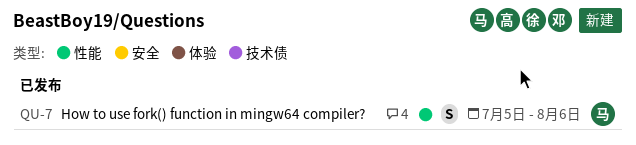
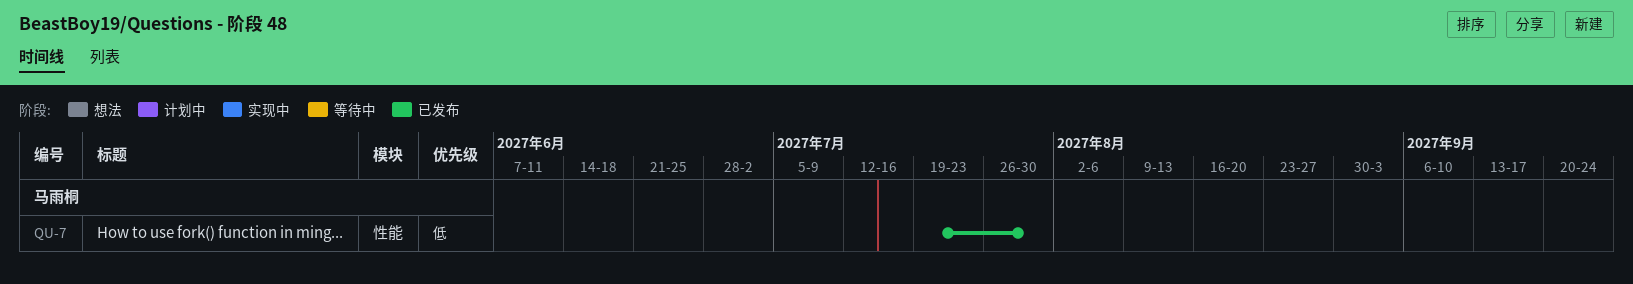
QU-7, start: Jul 5 -> Jul 19
QU-7, due: Aug 6 -> Jul 30

